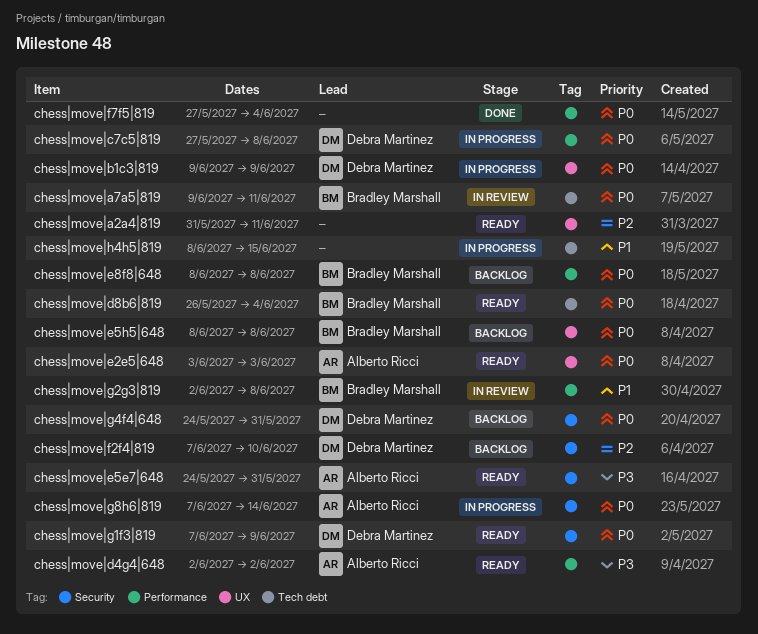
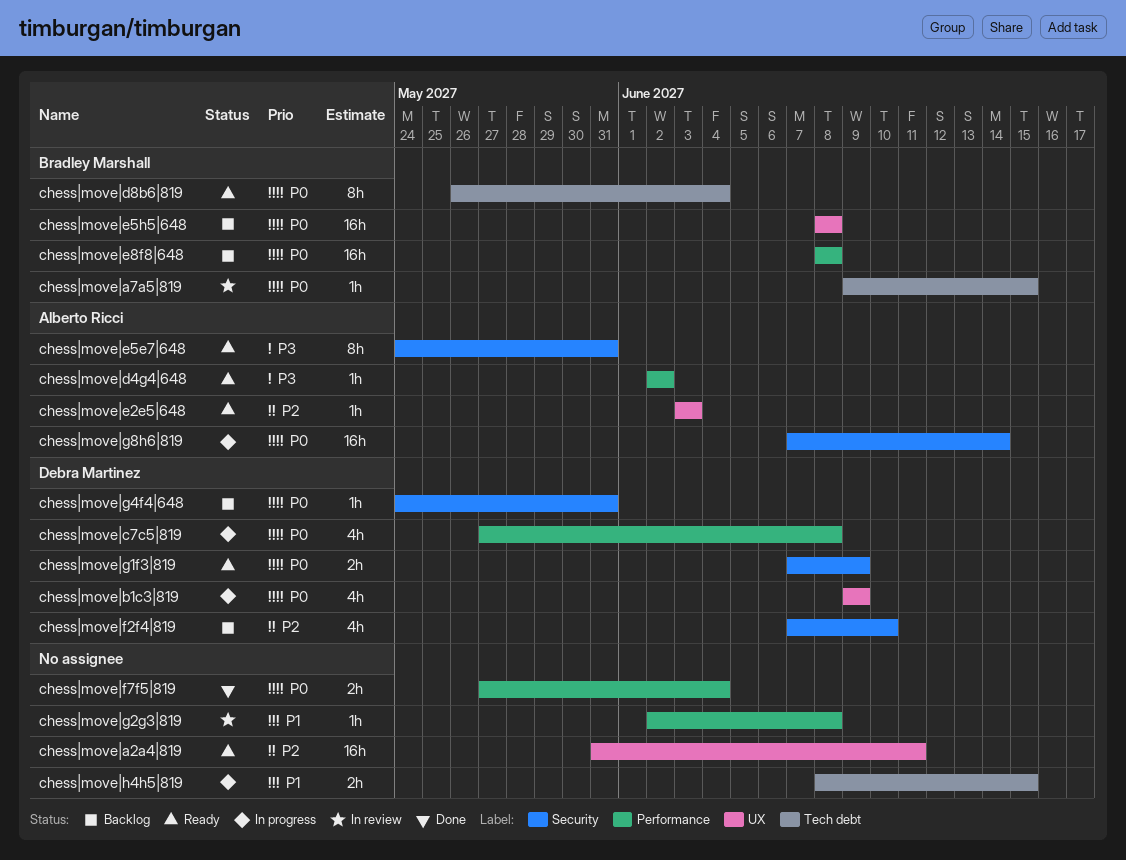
chess|move|a7a5|819, due: Jun 11 -> Jun 15
chess|move|e2e5|648, priority: P0 -> P2
chess|move|g2g3|819, owner: Bradley Marshall -> none

